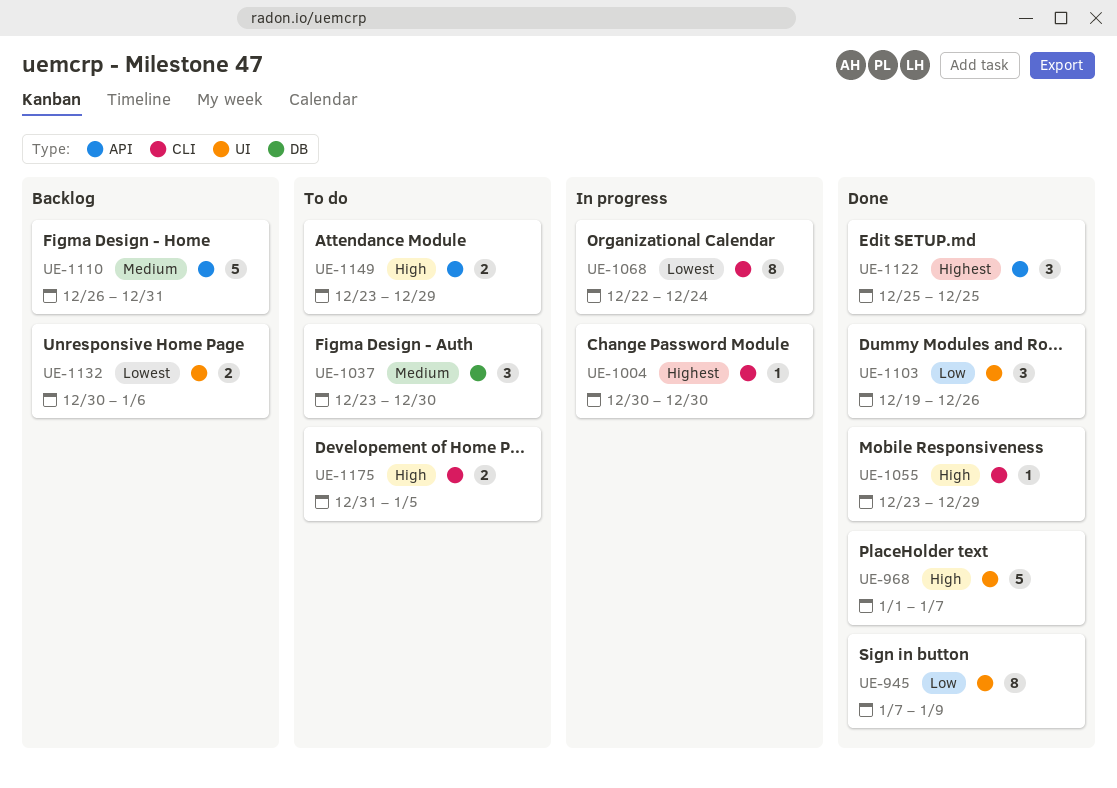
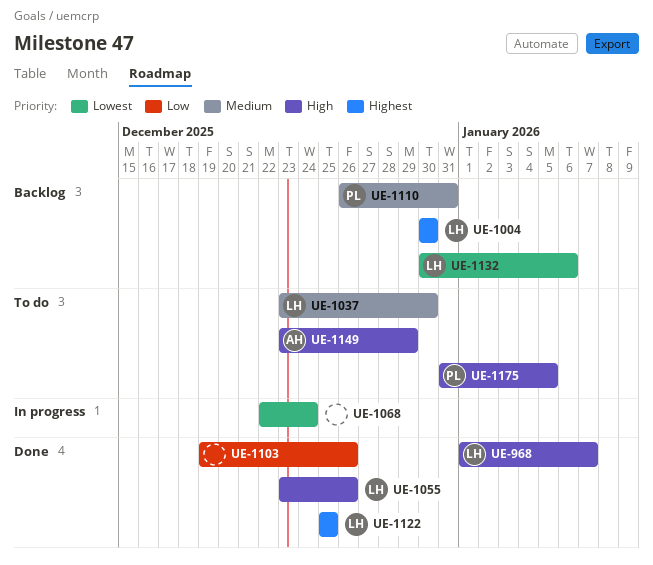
UE-945: present -> none
UE-1004, status: In progress -> Backlog
UE-1055, due: Dec 29 -> Dec 26

